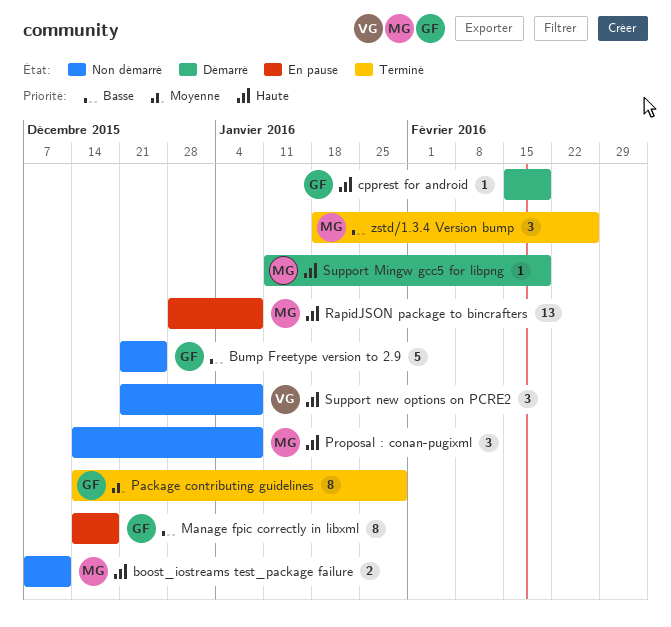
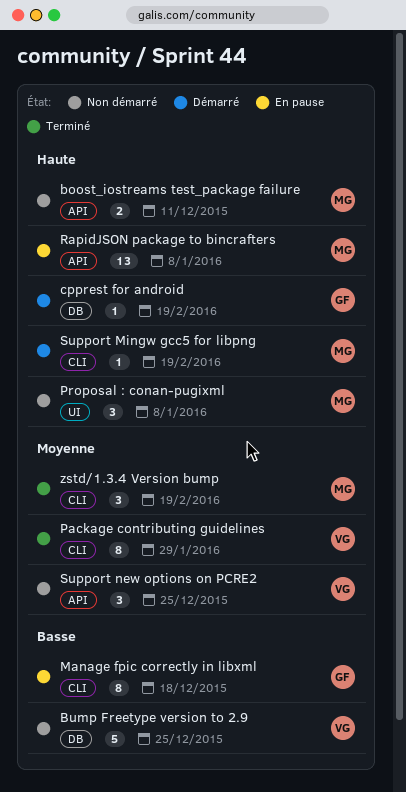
Bump Freetype version to 2.9, owner: GF -> VG
Package contributing guidelines, owner: GF -> VG
Support new options on PCRE2, priority: Haute -> Moyenne
Support new options on PCRE2, due: Jan 8 -> Dec 25
zstd/1.3.4 Version bump, priority: Basse -> Moyenne
zstd/1.3.4 Version bump, due: Feb 26 -> Feb 19

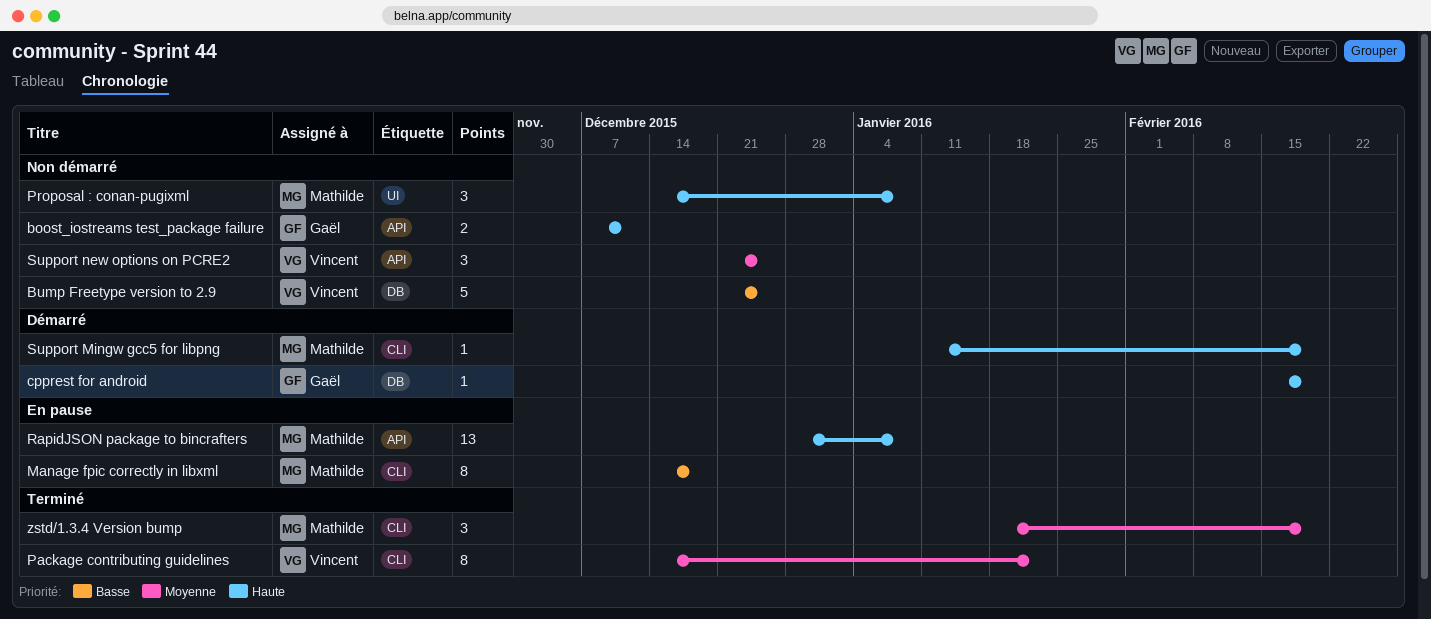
boost_iostreams test_package failure, owner: Mathilde -> Gaël
Manage fpic correctly in libxml, owner: Gaël -> Mathilde
Package contributing guidelines, due: Jan 29 -> Jan 22

